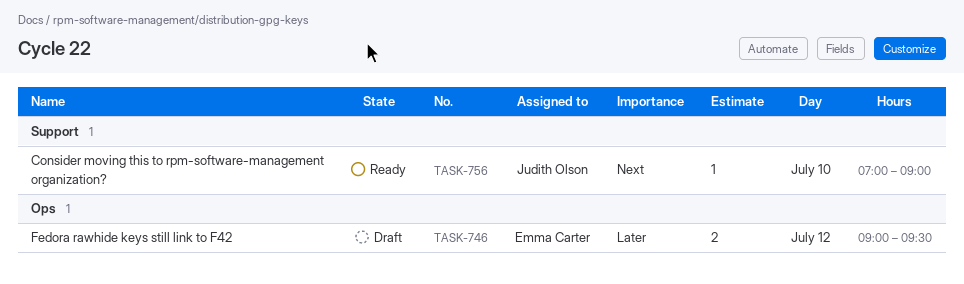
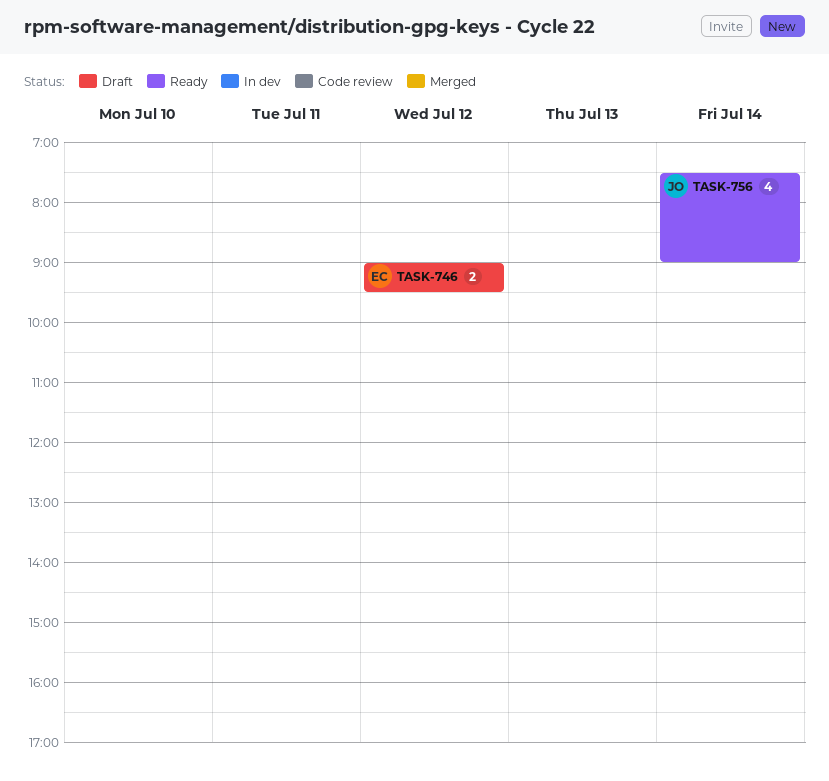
TASK-756, estimate: 1 -> 4
TASK-756, day: Jul 10 -> Jul 14
TASK-756, begins: 07:00 -> 07:30

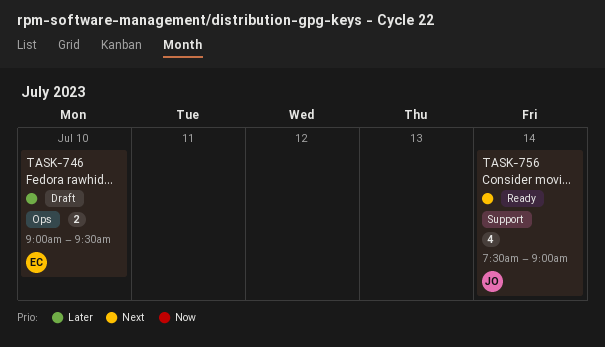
TASK-746, day: Jul 12 -> Jul 10

